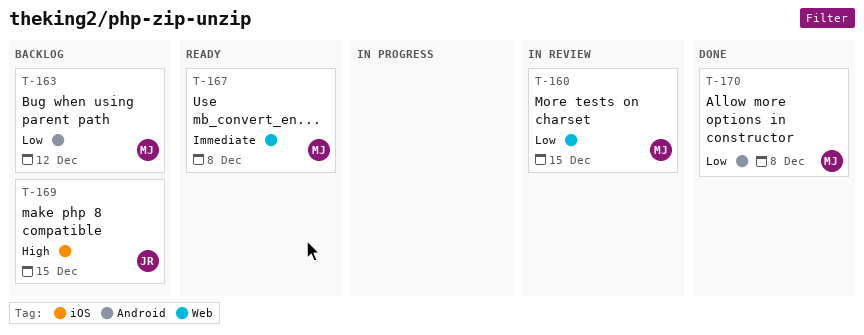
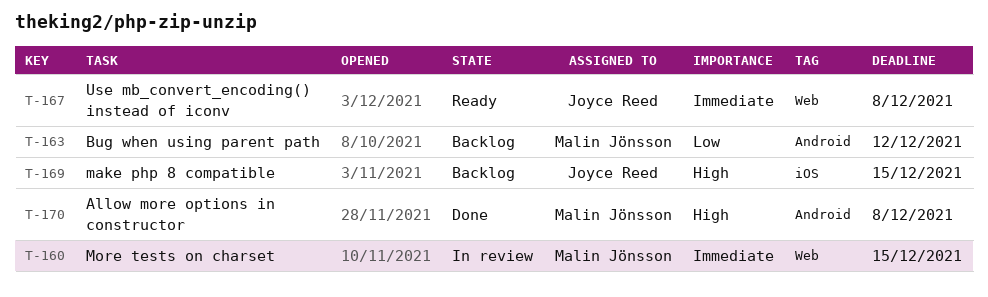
T-160, priority: Low -> Immediate
T-167, owner: Malin Jönsson -> Joyce Reed
T-170, priority: Low -> High

